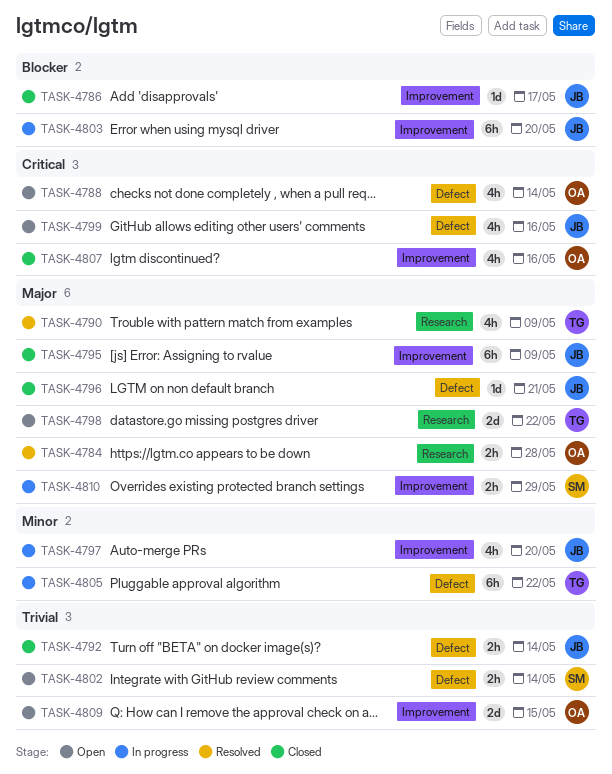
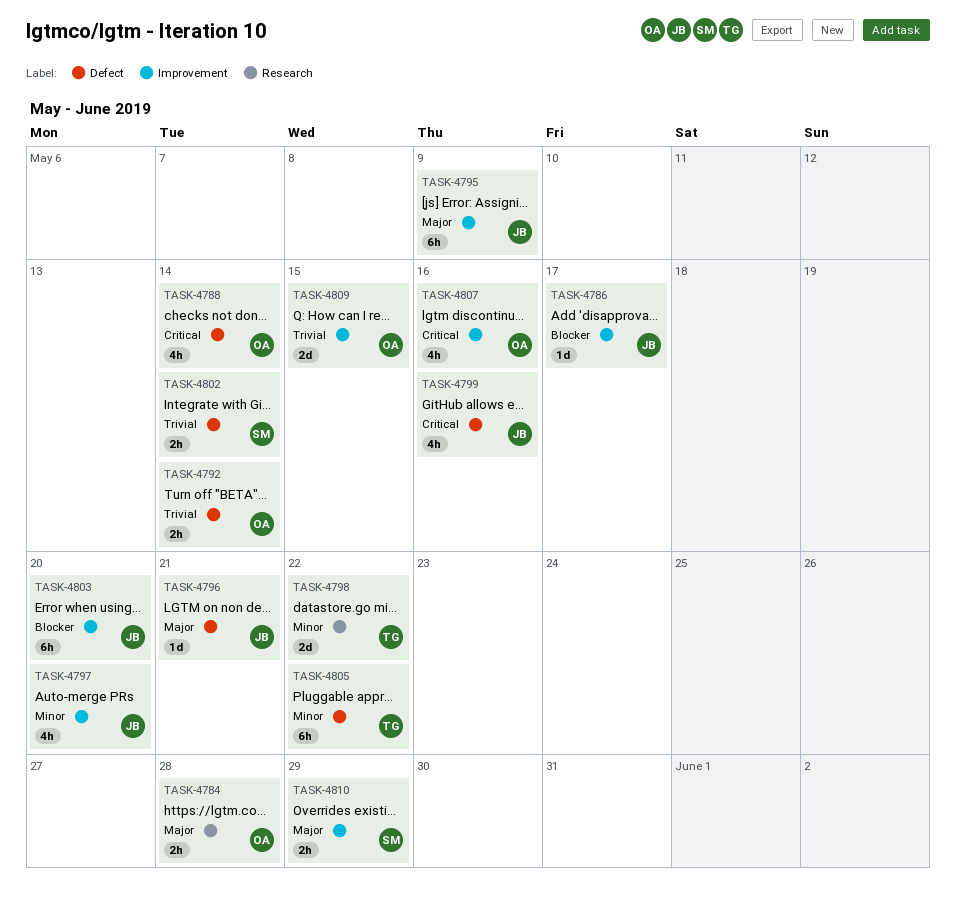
TASK-4790: present -> none
TASK-4792, owner: JB -> OA
TASK-4798, priority: Major -> Minor

